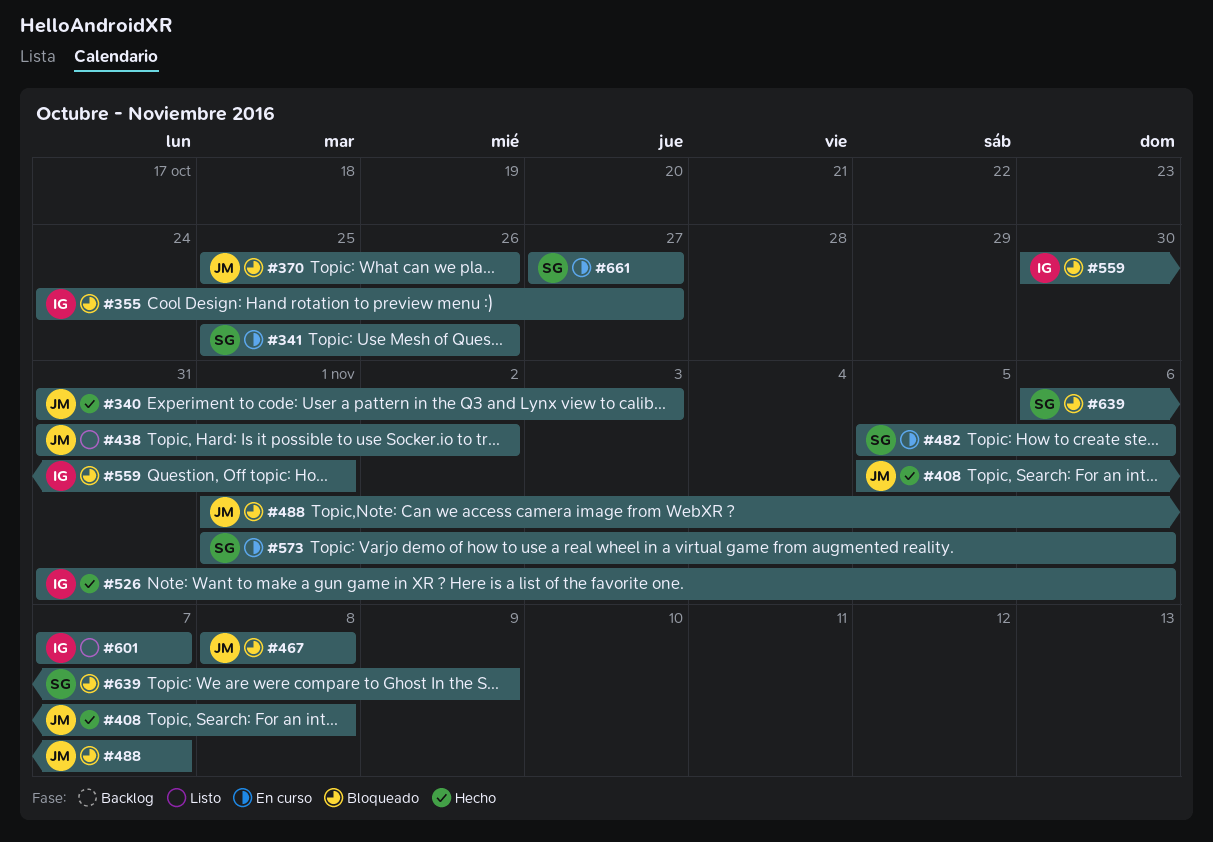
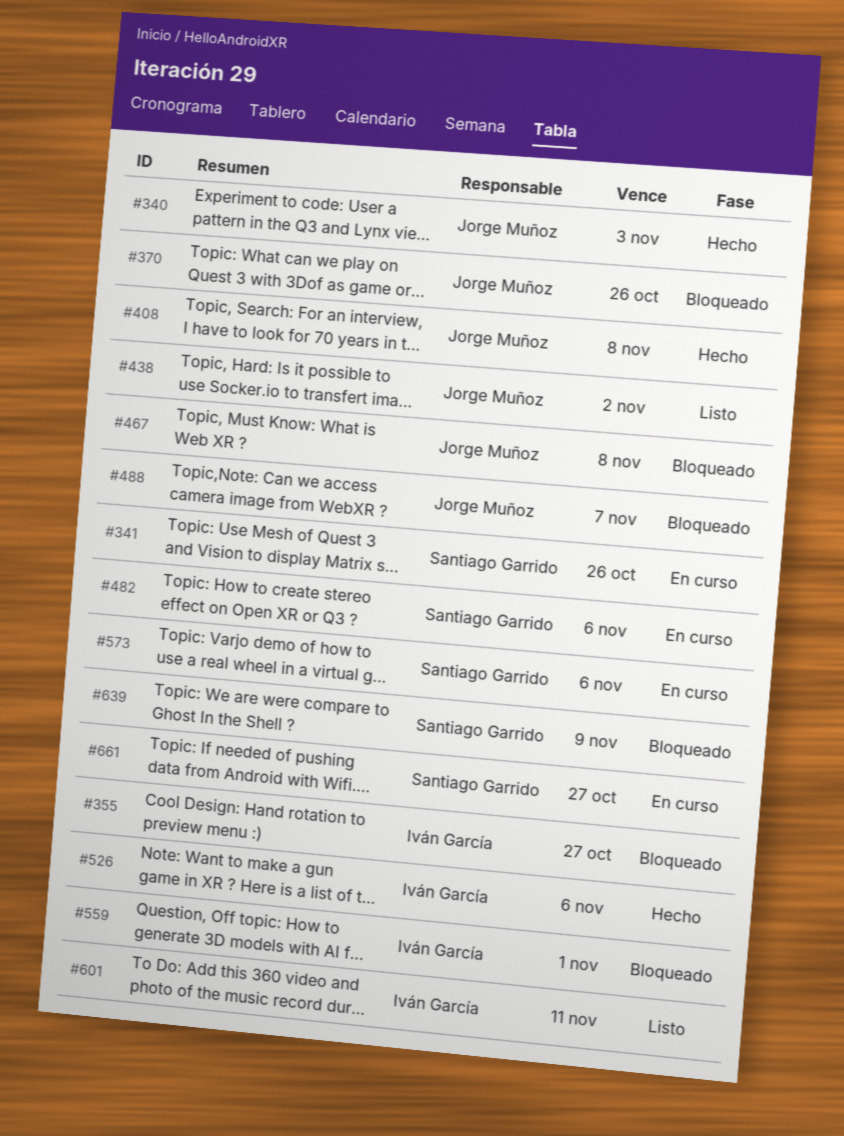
#601, due: Nov 7 -> Nov 11

